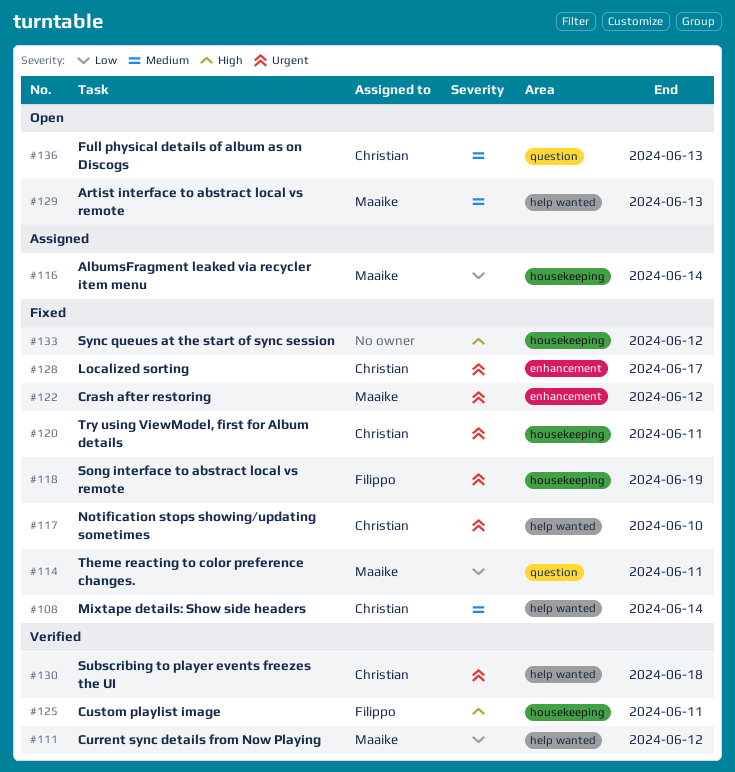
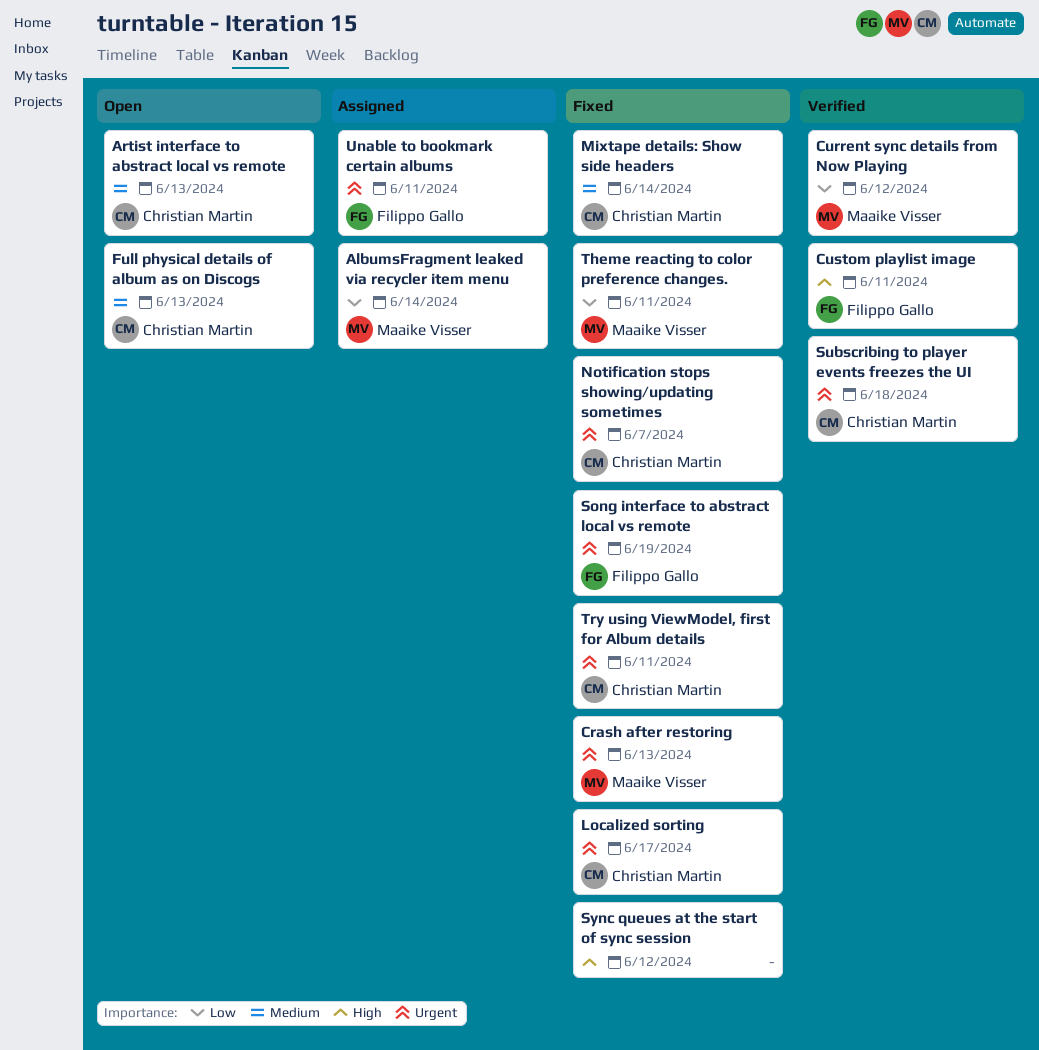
Artist interface to abstract local vs remote, owner: Maaike Visser -> Christian Martin
Crash after restoring, due: Jun 12 -> Jun 13
Notification stops showing/updating sometimes, due: Jun 10 -> Jun 7
Unable to bookmark certain albums: none -> present

